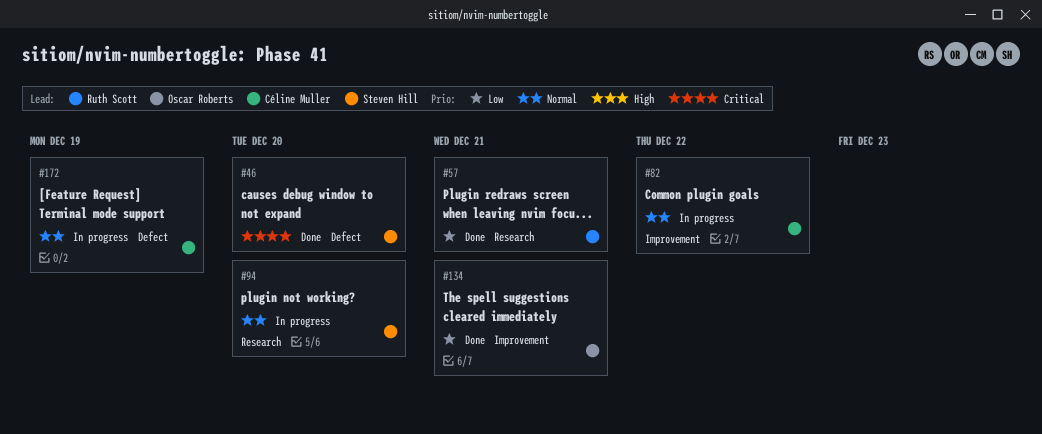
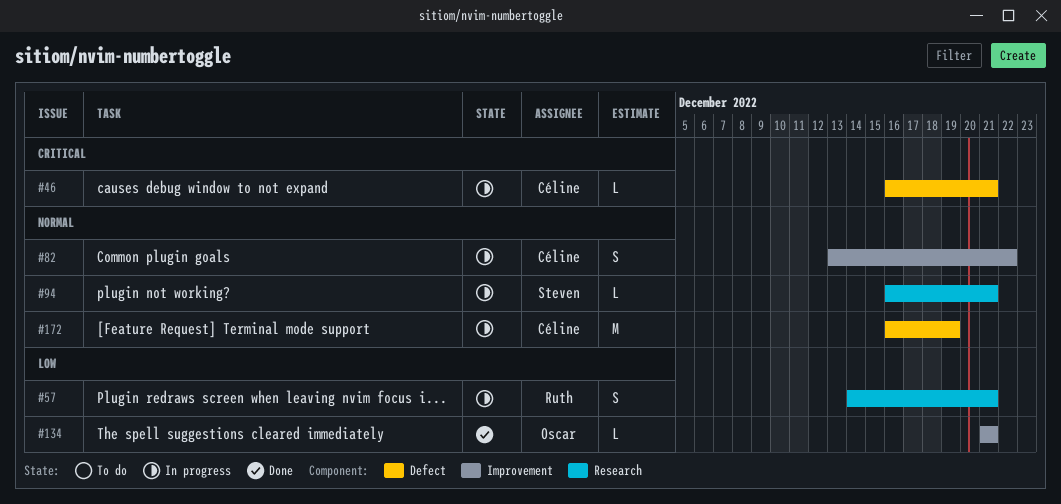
#46, status: Done -> In progress
#46, owner: Steven Hill -> Céline Muller
#46, due: Dec 20 -> Dec 21
#57, status: Done -> In progress
#94, due: Dec 20 -> Dec 21

